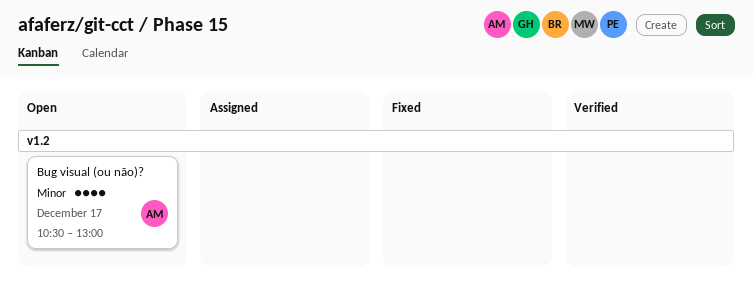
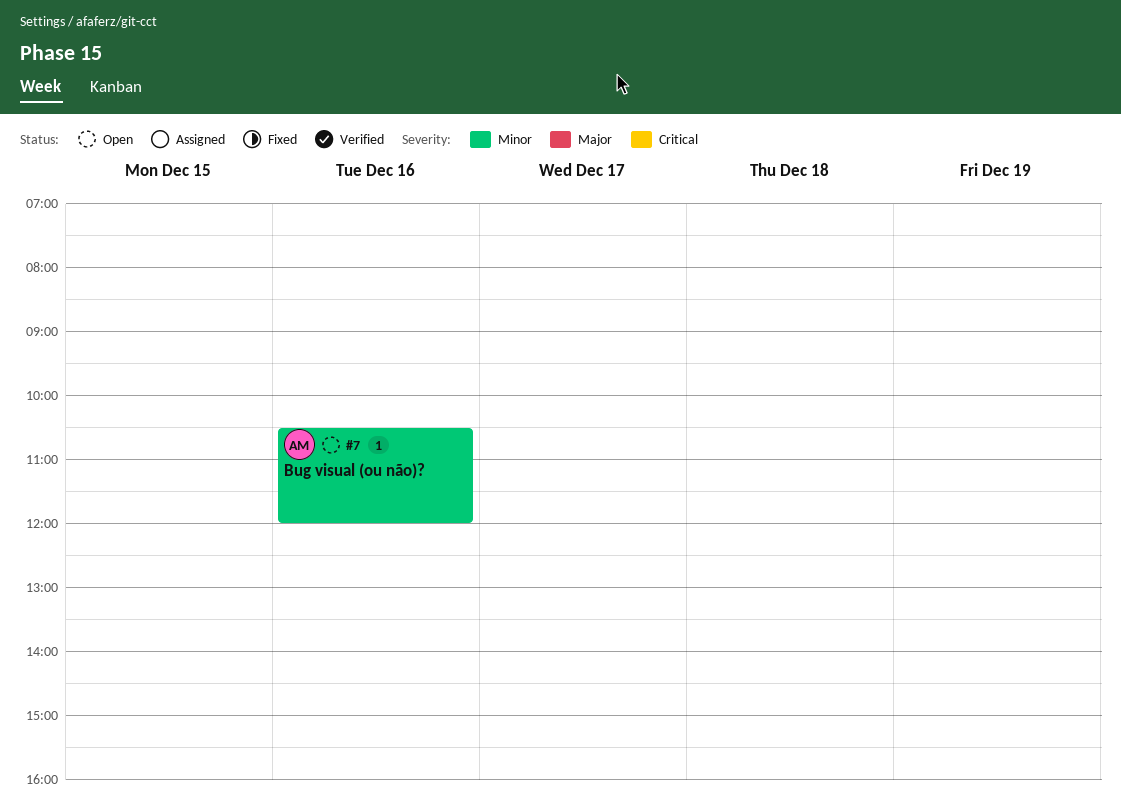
Bug visual (ou não)?, estimate: 4 -> 1
Bug visual (ou não)?, day: Dec 17 -> Dec 16
Bug visual (ou não)?, ends: 13:00 -> 12:00

